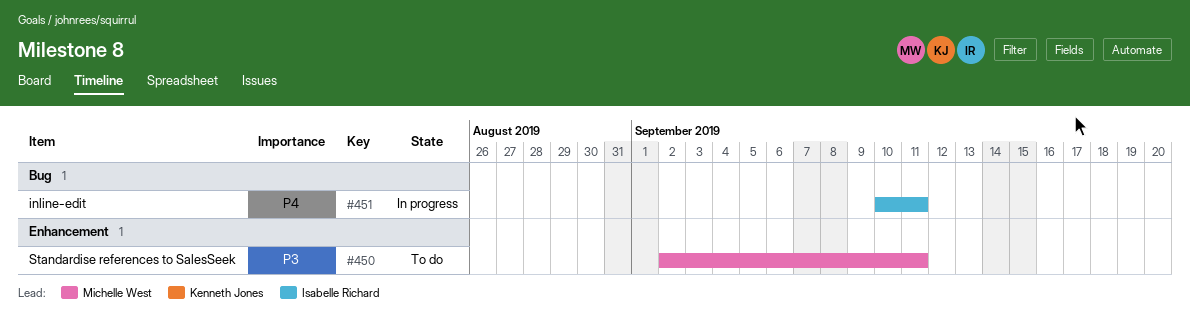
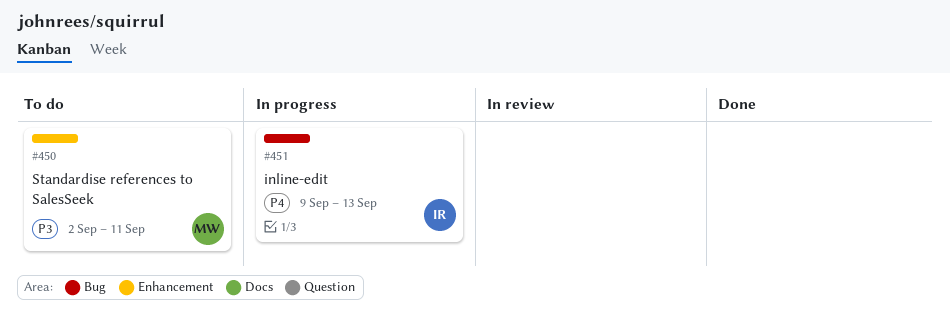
#451, start: Sep 10 -> Sep 9
#451, due: Sep 11 -> Sep 13

